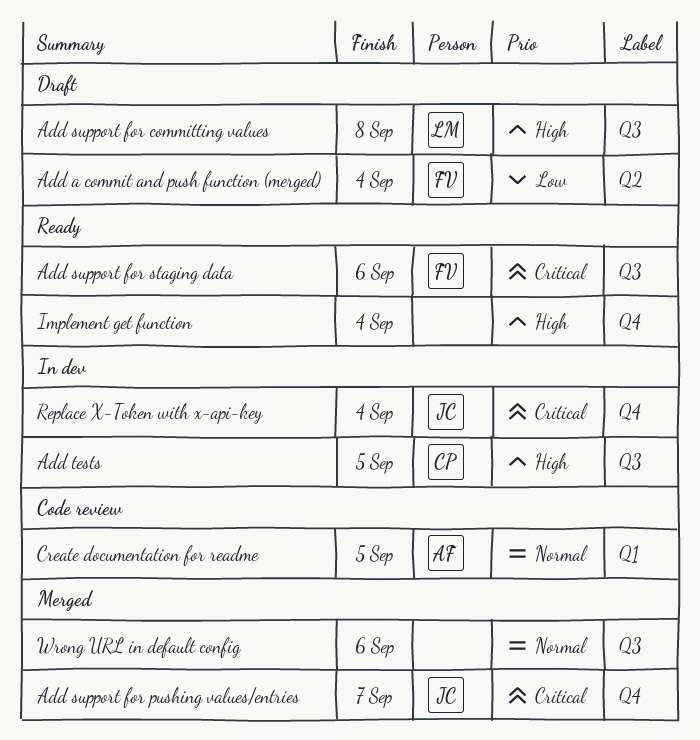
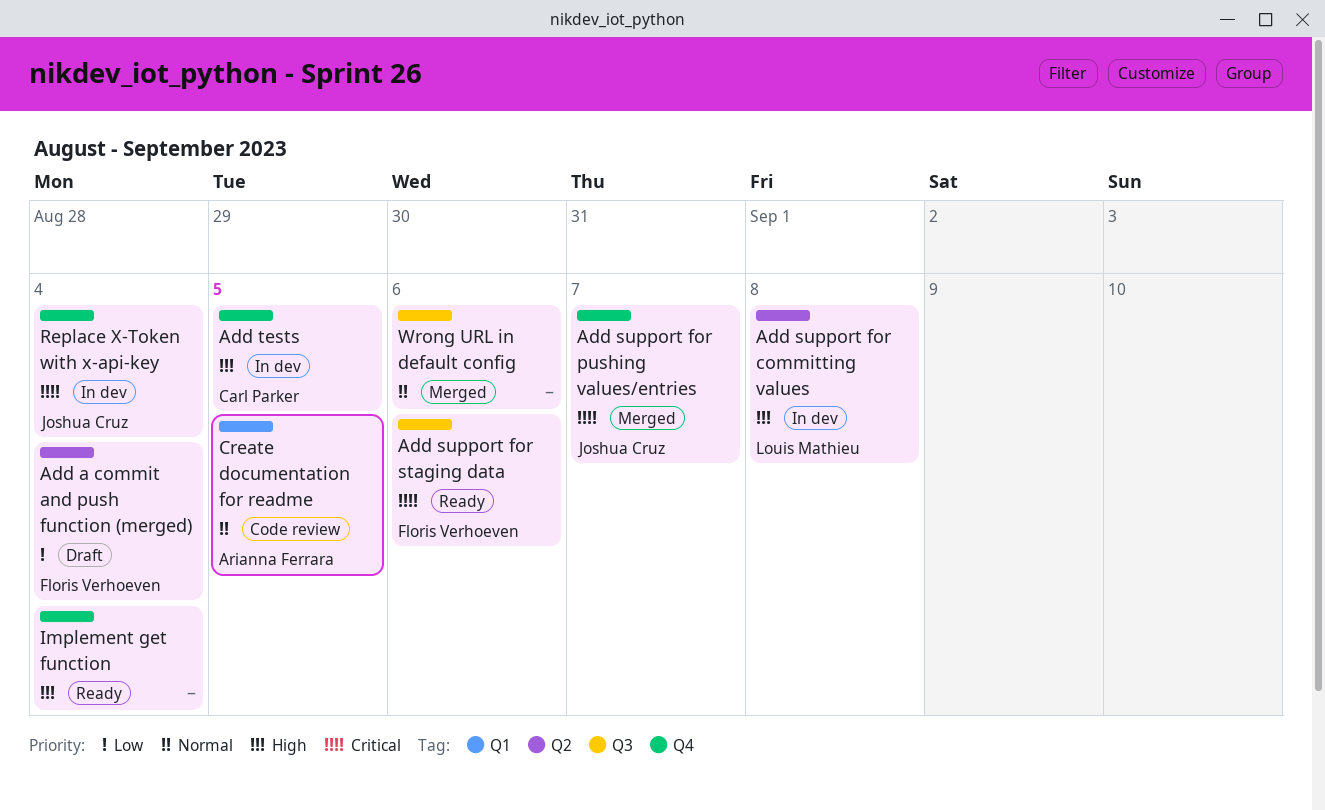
Add support for committing values, status: Draft -> In dev
Add support for committing values, label: Q3 -> Q2
Add tests, label: Q3 -> Q4

